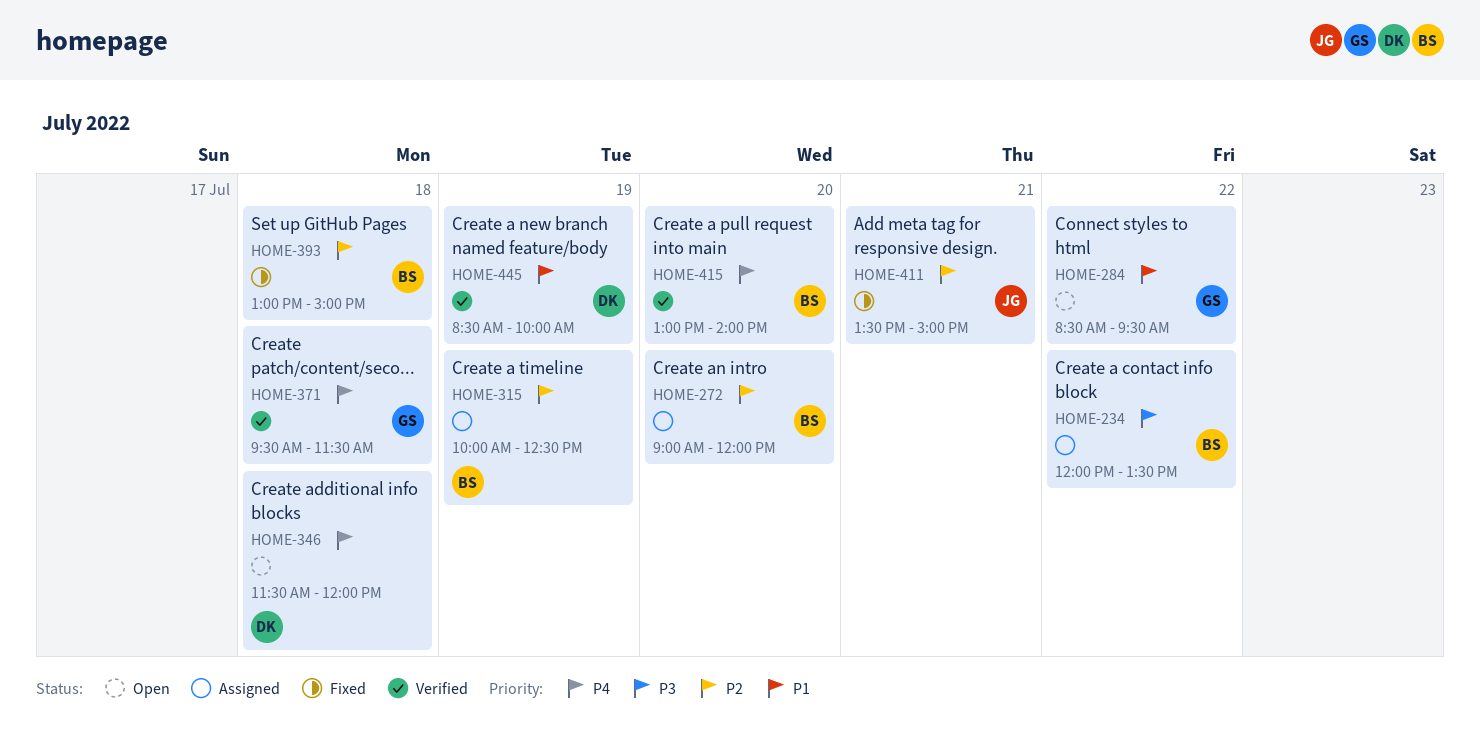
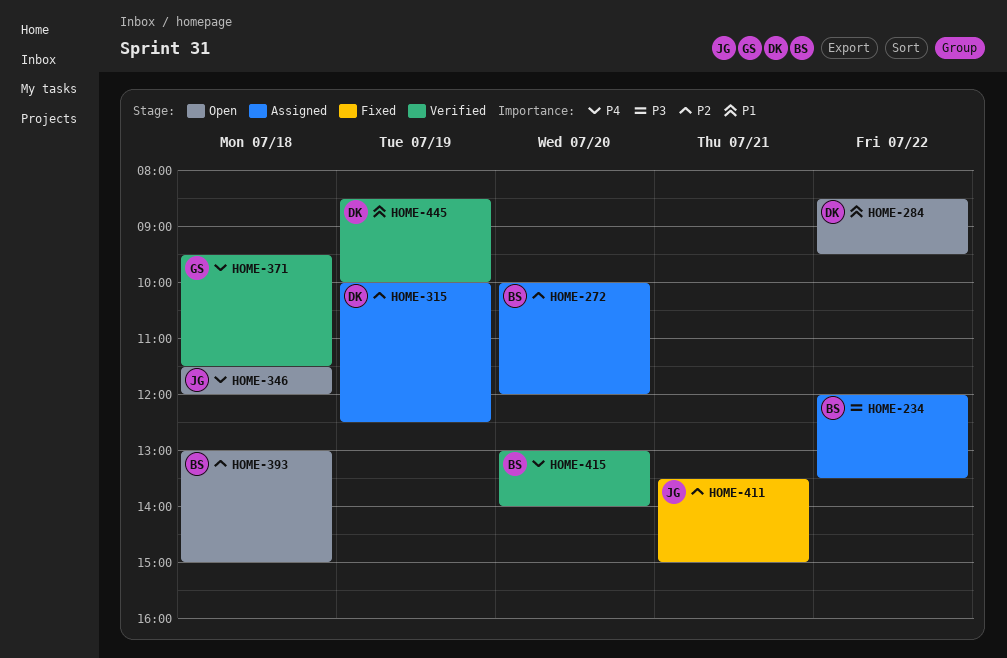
HOME-272, begins: 09:00 -> 10:00
HOME-284, owner: GS -> DK
HOME-315, owner: BS -> DK
HOME-346, owner: DK -> JG
HOME-393, status: Fixed -> Open

